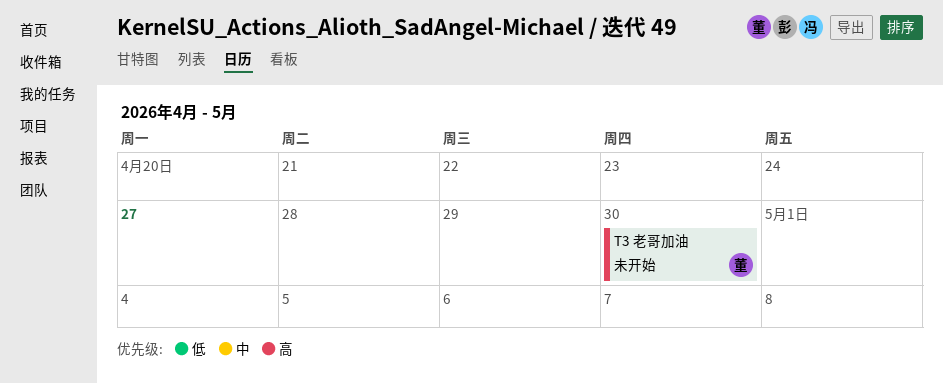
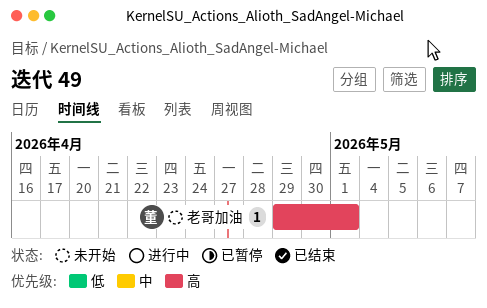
老哥加油, due: Apr 30 -> May 1

